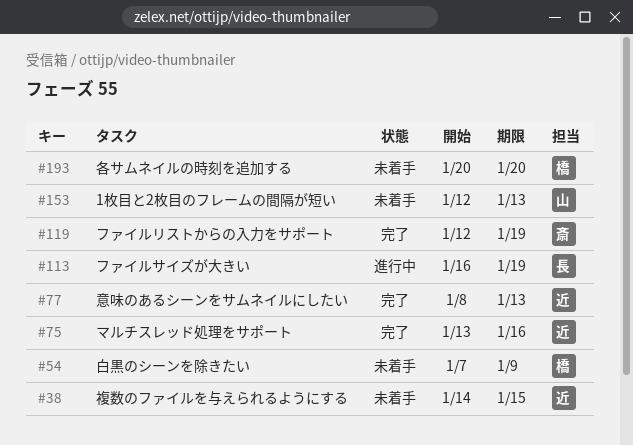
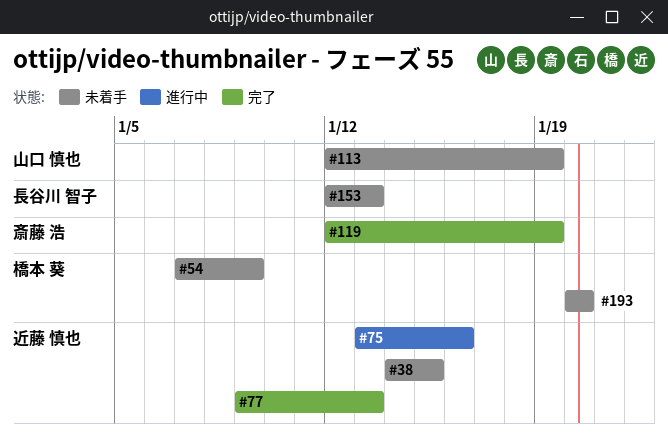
#75, status: 完了 -> 進行中
#77, start: Jan 8 -> Jan 9
#113, status: 進行中 -> 未着手
#113, owner: 長谷川 智子 -> 山口 慎也
#113, start: Jan 16 -> Jan 12
#153, owner: 山口 慎也 -> 長谷川 智子

